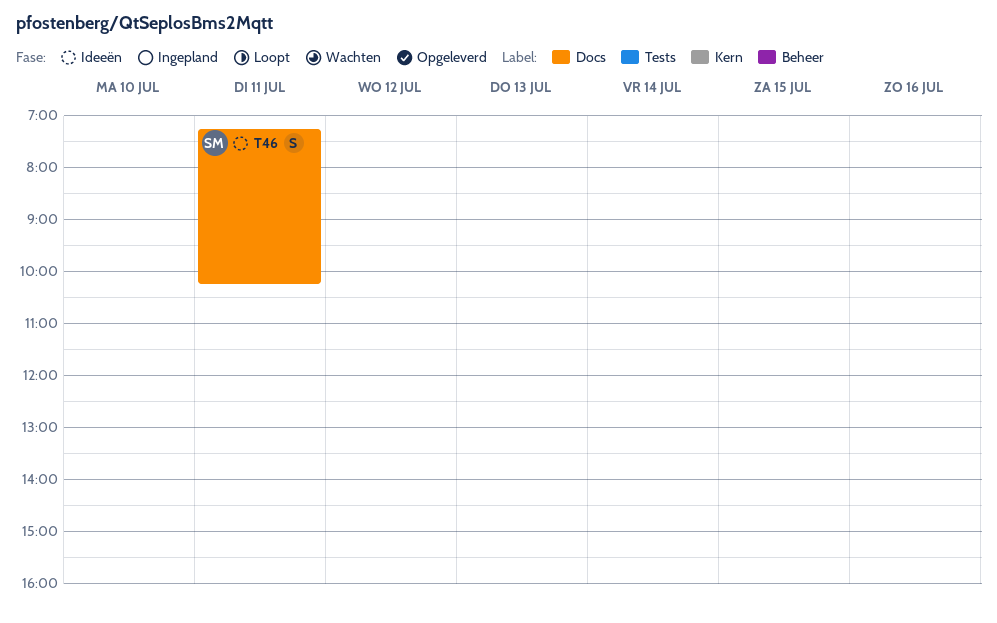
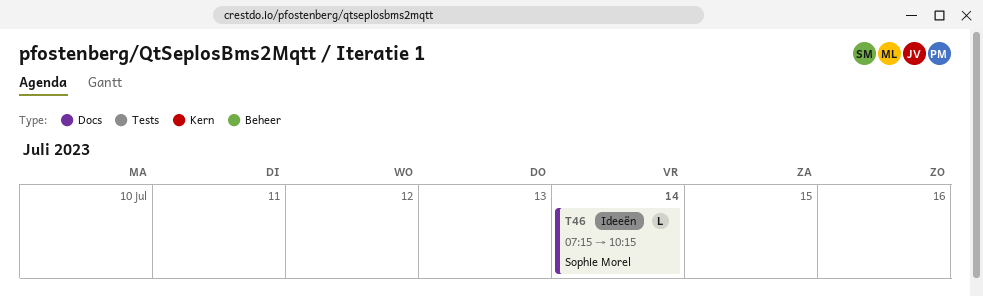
T46, estimate: S -> L
T46, day: Jul 11 -> Jul 14

